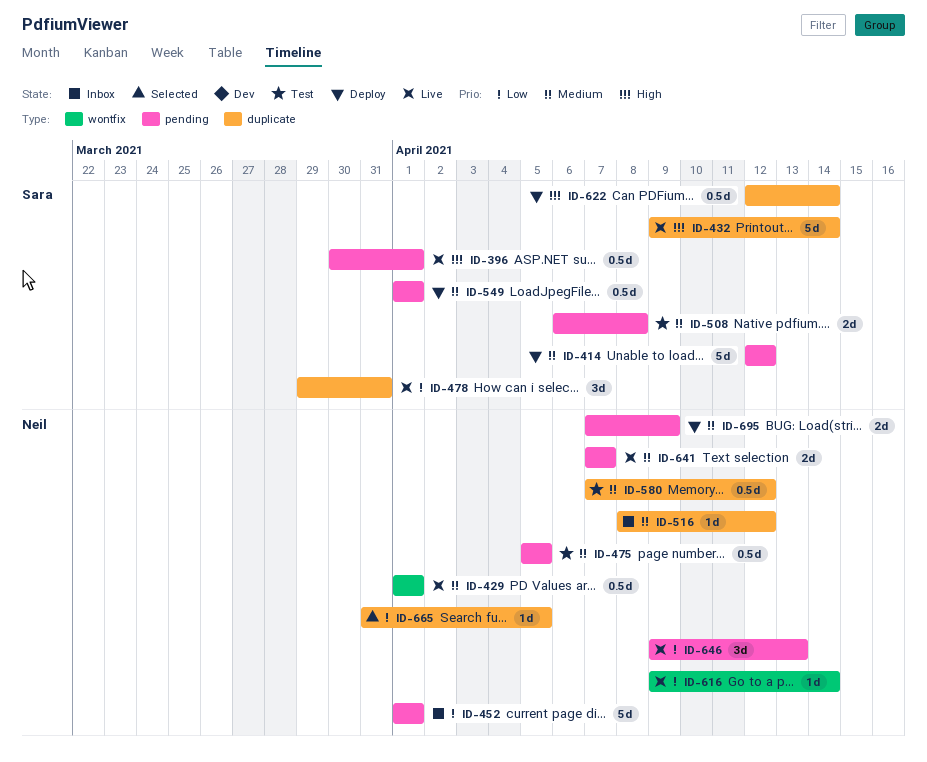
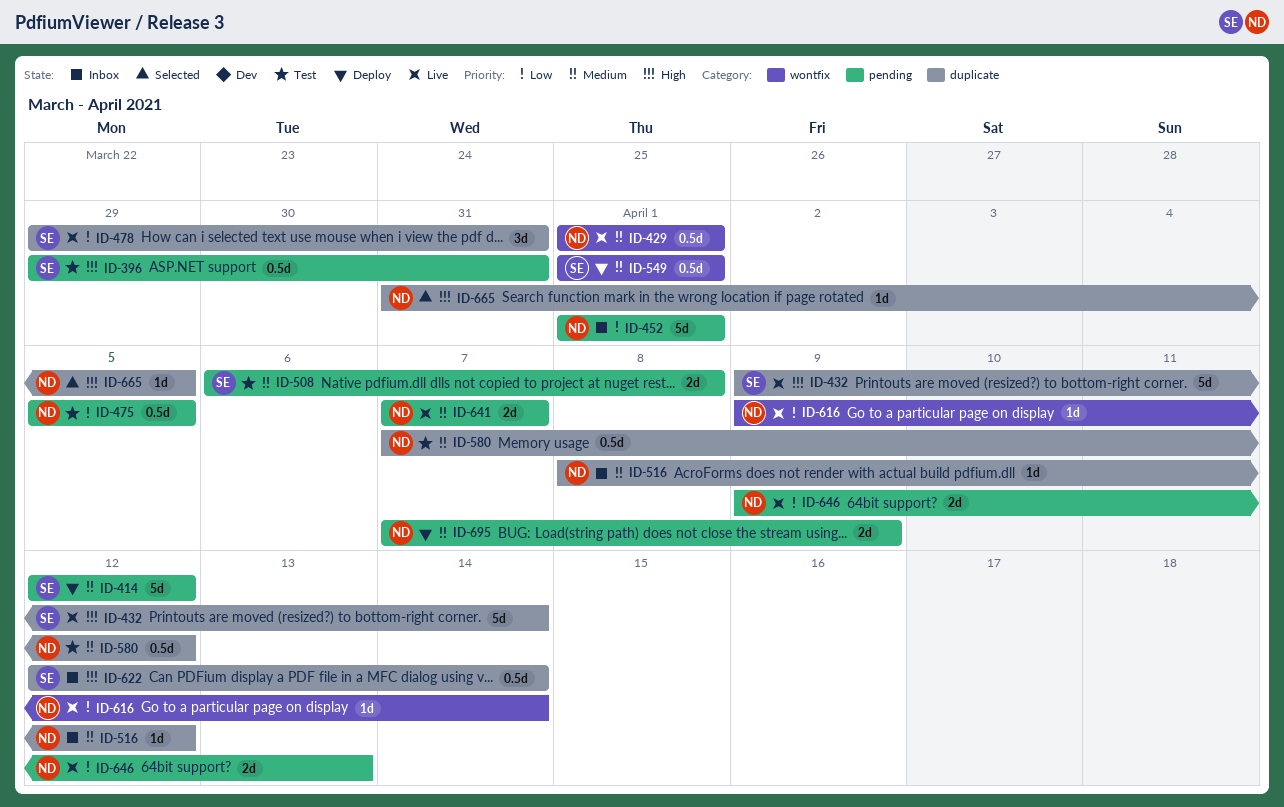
ID-396, status: Live -> Test
ID-396, start: Mar 30 -> Mar 29
ID-396, due: Apr 1 -> Mar 31
ID-475, priority: Medium -> Low
ID-549, label: pending -> wontfix
ID-622, status: Deploy -> Inbox
ID-646, estimate: 3d -> 2d
ID-665, priority: Low -> High

